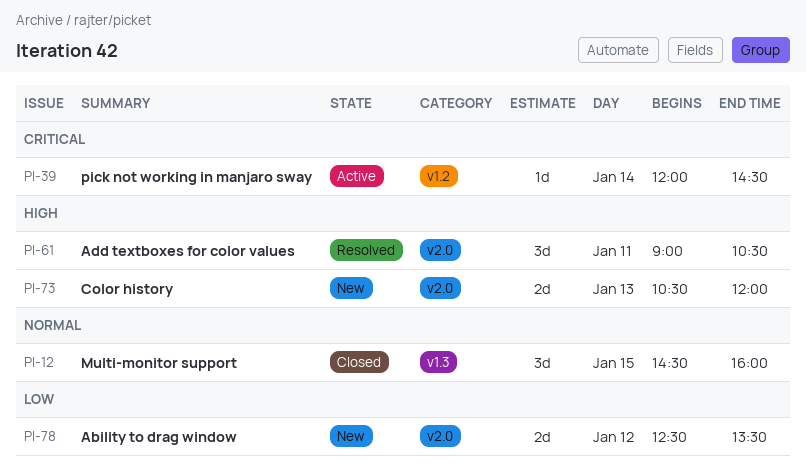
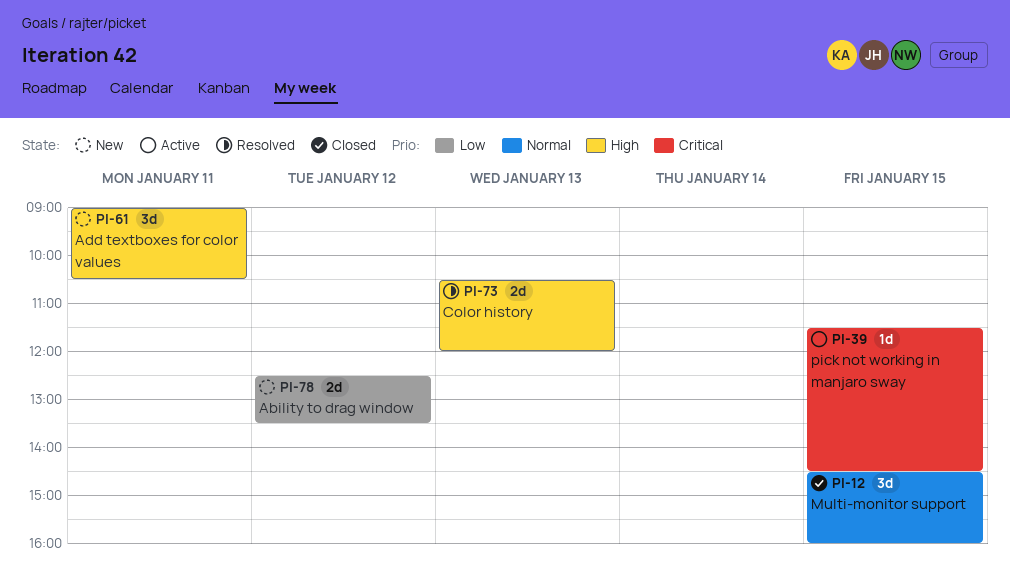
PI-39, day: Jan 14 -> Jan 15
PI-39, begins: 12:00 -> 11:30
PI-61, status: Resolved -> New
PI-73, status: New -> Resolved

